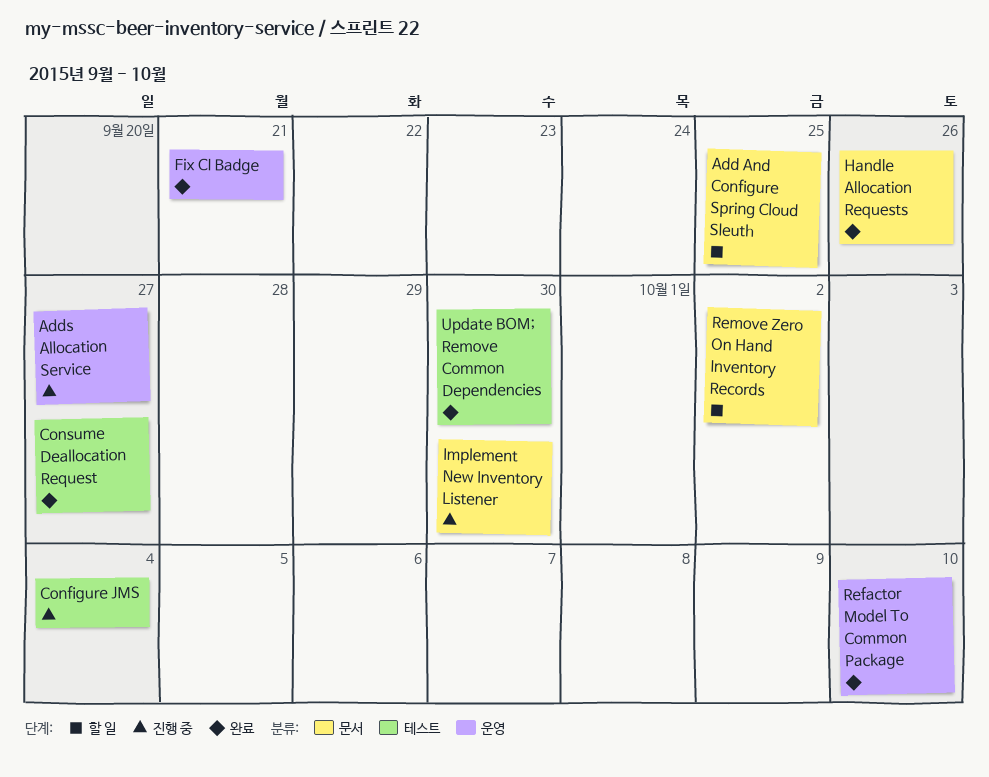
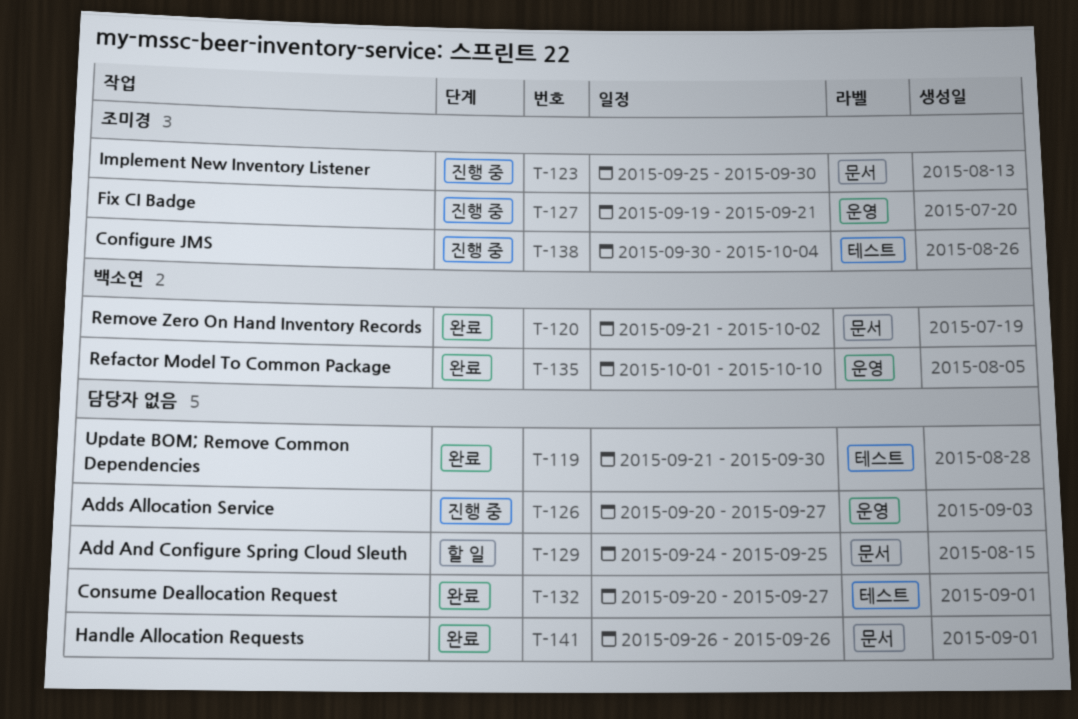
Fix CI Badge, status: 완료 -> 진행 중
Remove Zero On Hand Inventory Records, status: 할 일 -> 완료

